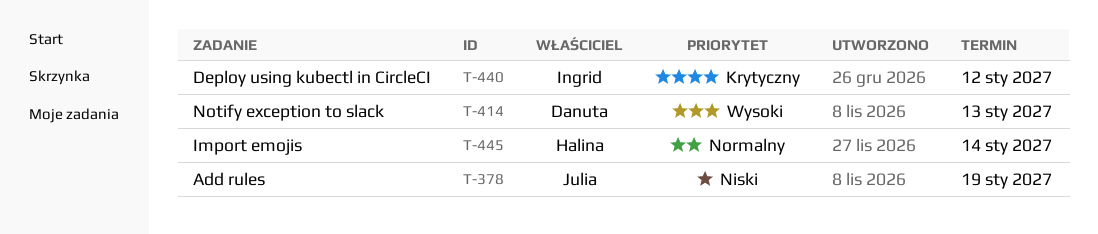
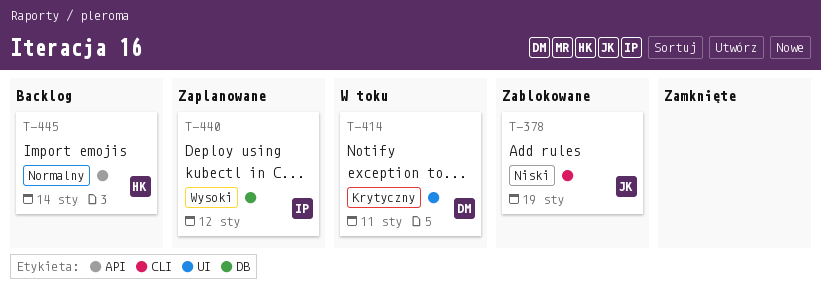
T-414, priority: Wysoki -> Krytyczny
T-414, due: Jan 13 -> Jan 11
T-440, priority: Krytyczny -> Wysoki

